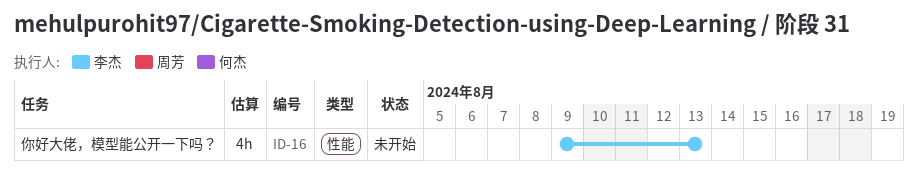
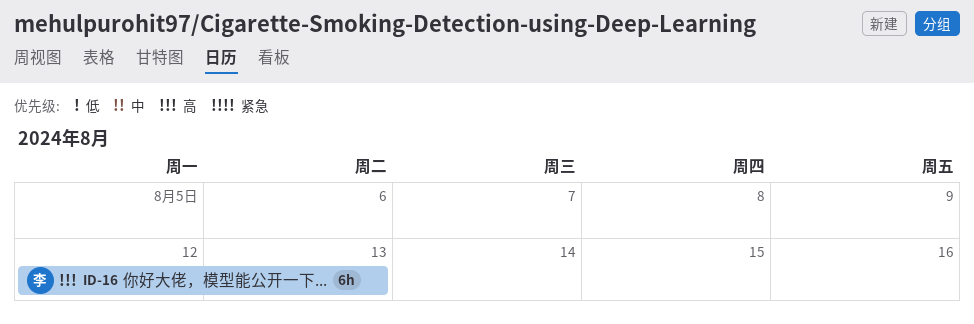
ID-16, estimate: 4h -> 6h
ID-16, start: Aug 9 -> Aug 12

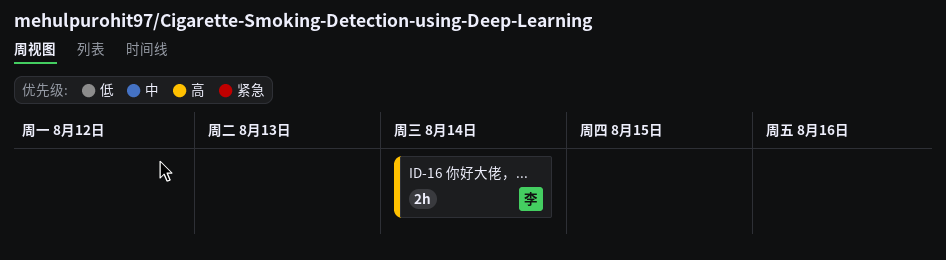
ID-16, estimate: 6h -> 2h
ID-16, due: Aug 13 -> Aug 14

